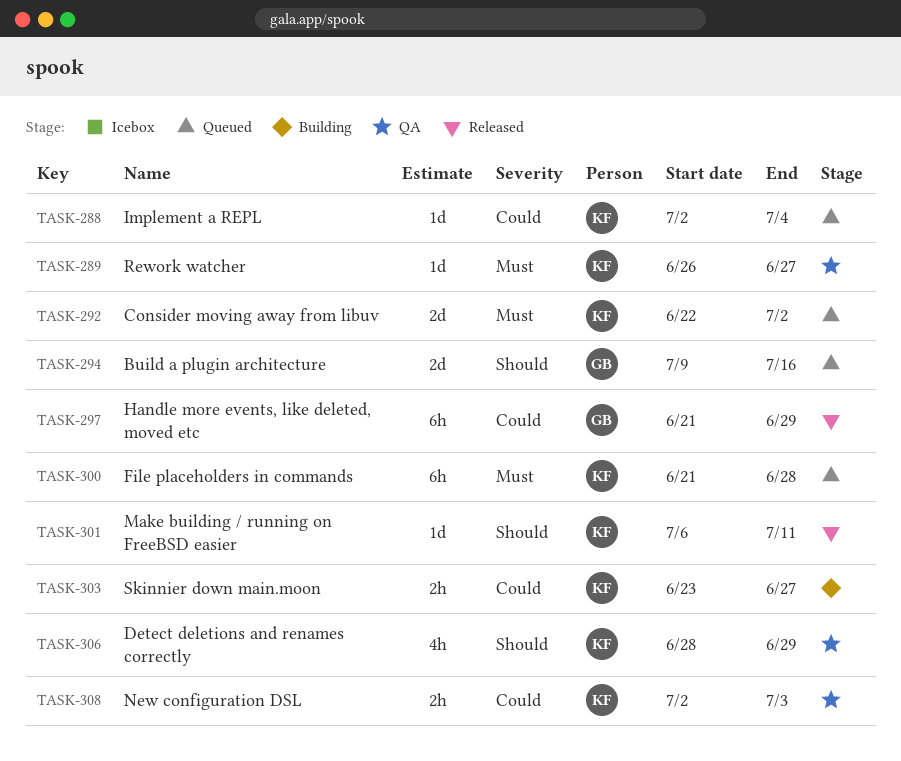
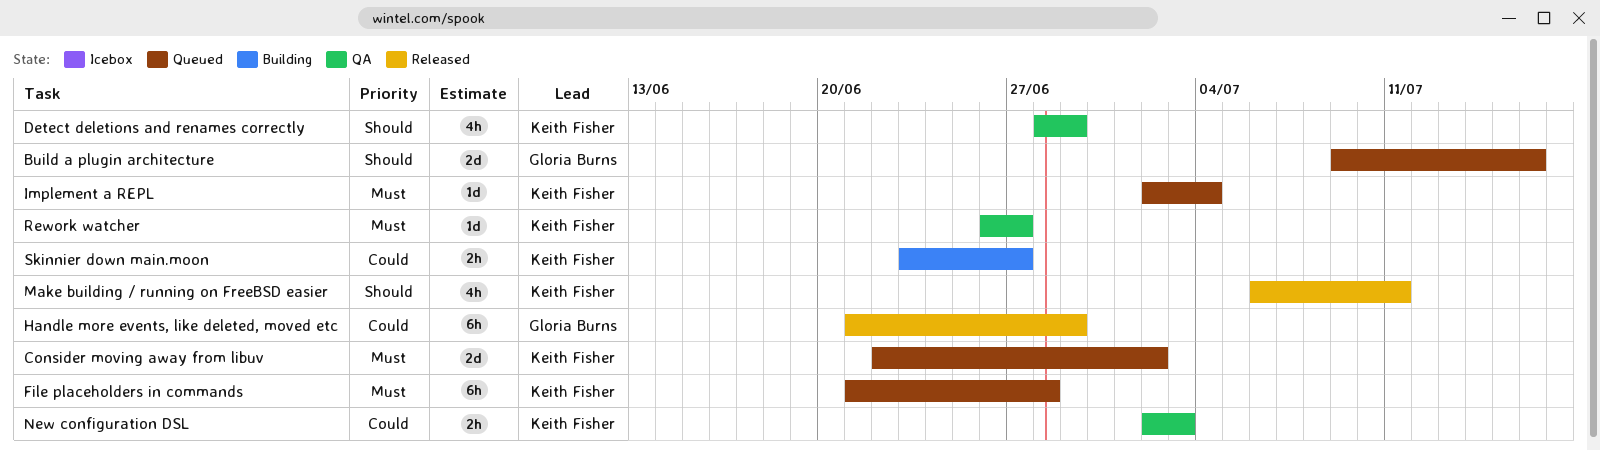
Implement a REPL, priority: Could -> Must
Make building / running on FreeBSD easier, estimate: 1d -> 4h

